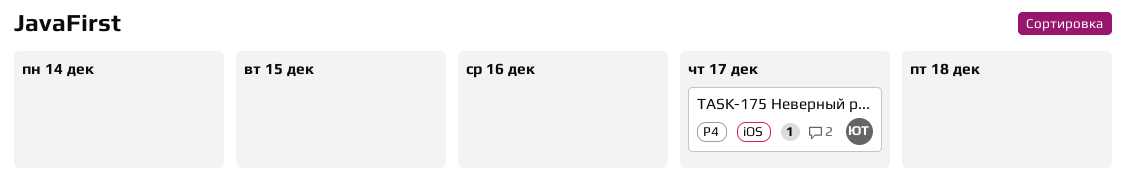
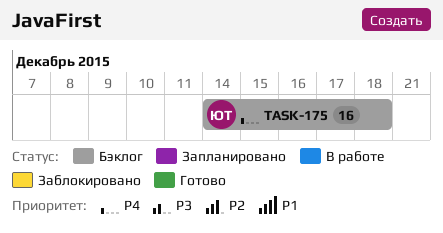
TASK-175, estimate: 1 -> 16
TASK-175, due: Dec 17 -> Dec 18

